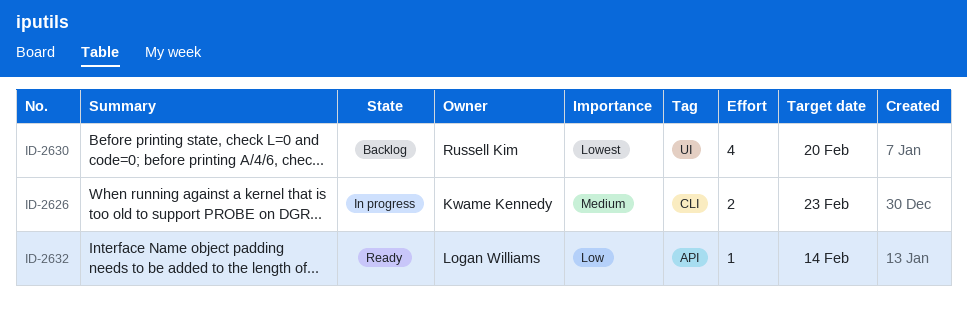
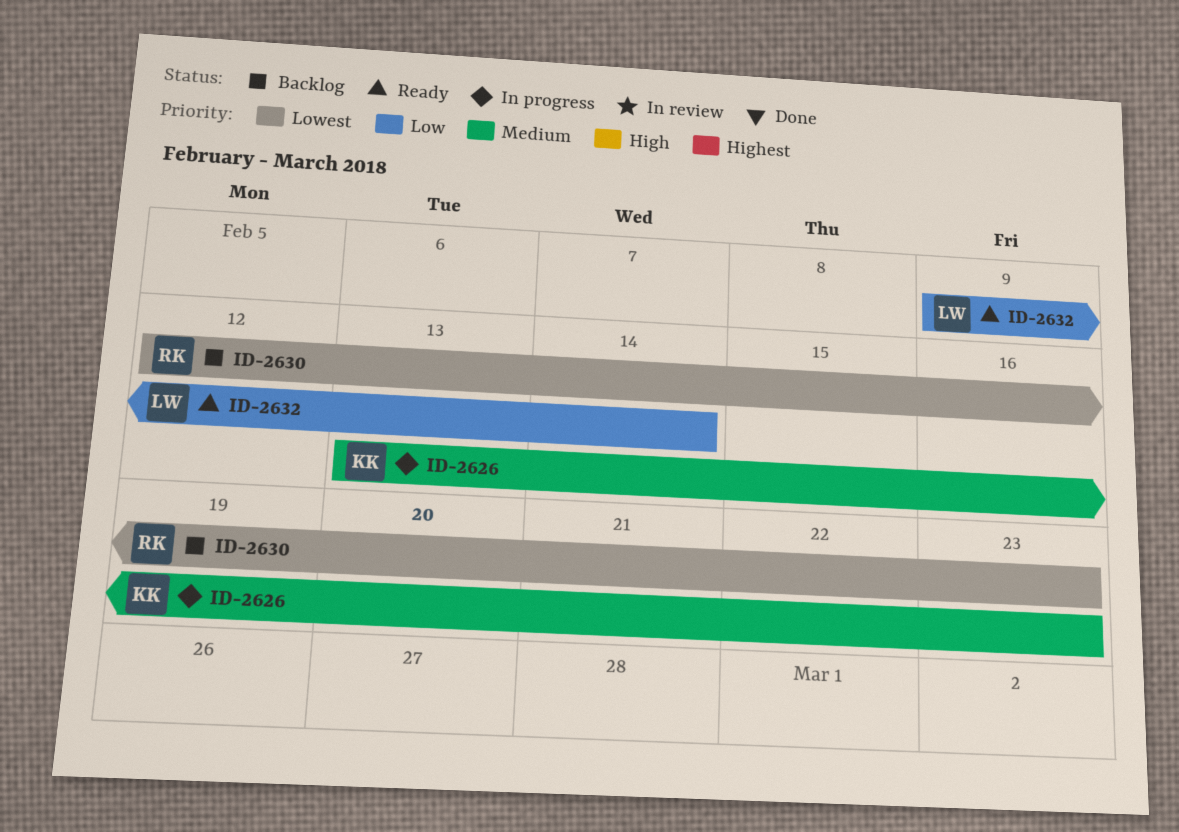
ID-2630, due: Feb 20 -> Feb 23

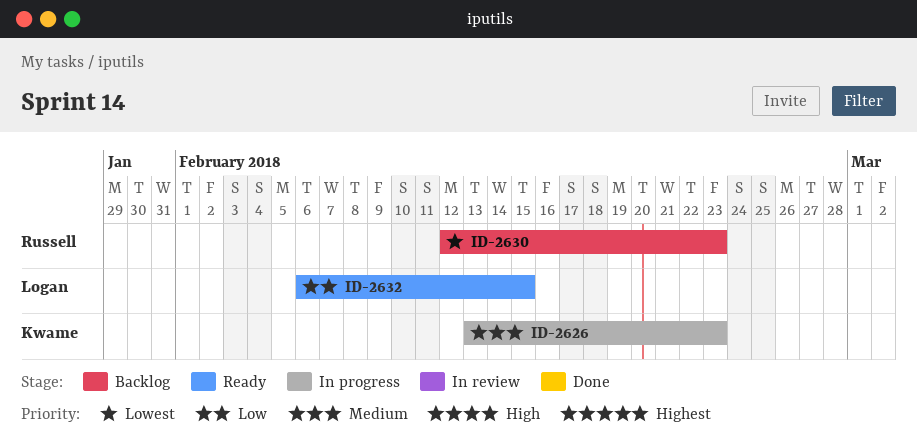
ID-2632, start: Feb 9 -> Feb 6
ID-2632, due: Feb 14 -> Feb 15

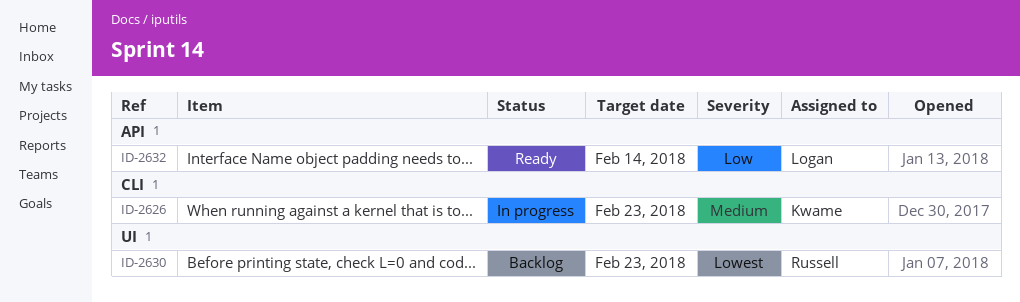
ID-2632, due: Feb 15 -> Feb 14

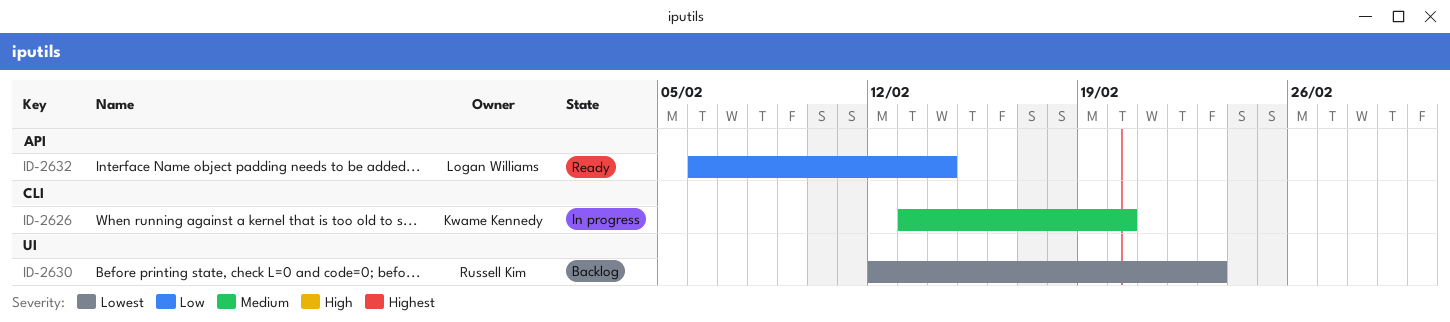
ID-2626, due: Feb 23 -> Feb 20

